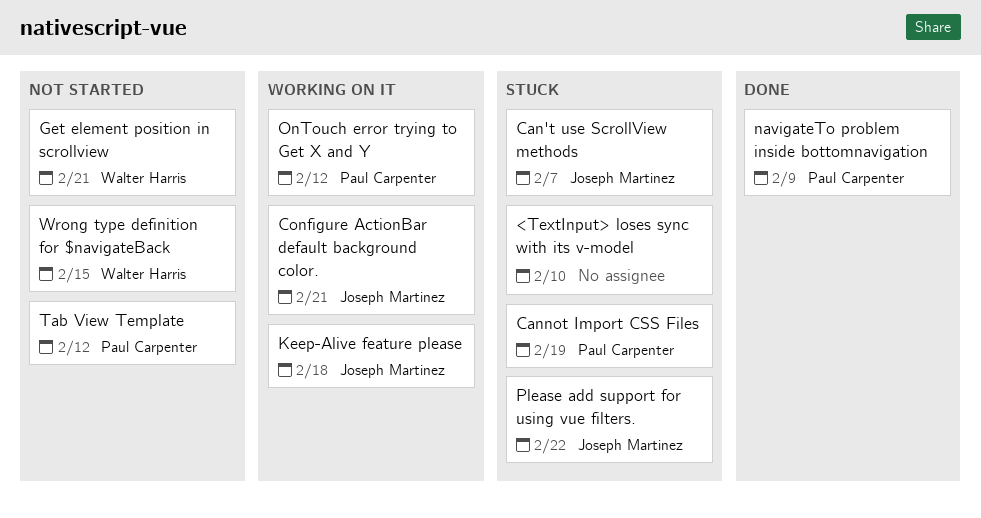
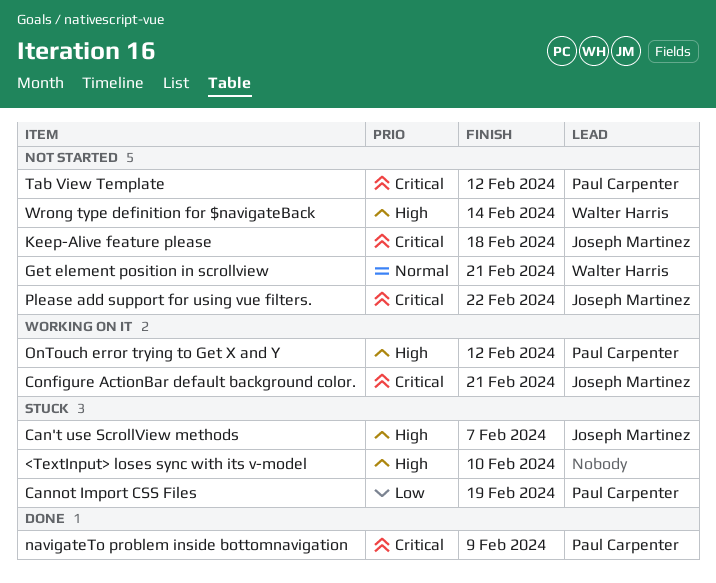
Keep-Alive feature please, status: Working on it -> Not started
Please add support for using vue filters., status: Stuck -> Not started
Wrong type definition for $navigateBack, due: Feb 15 -> Feb 14

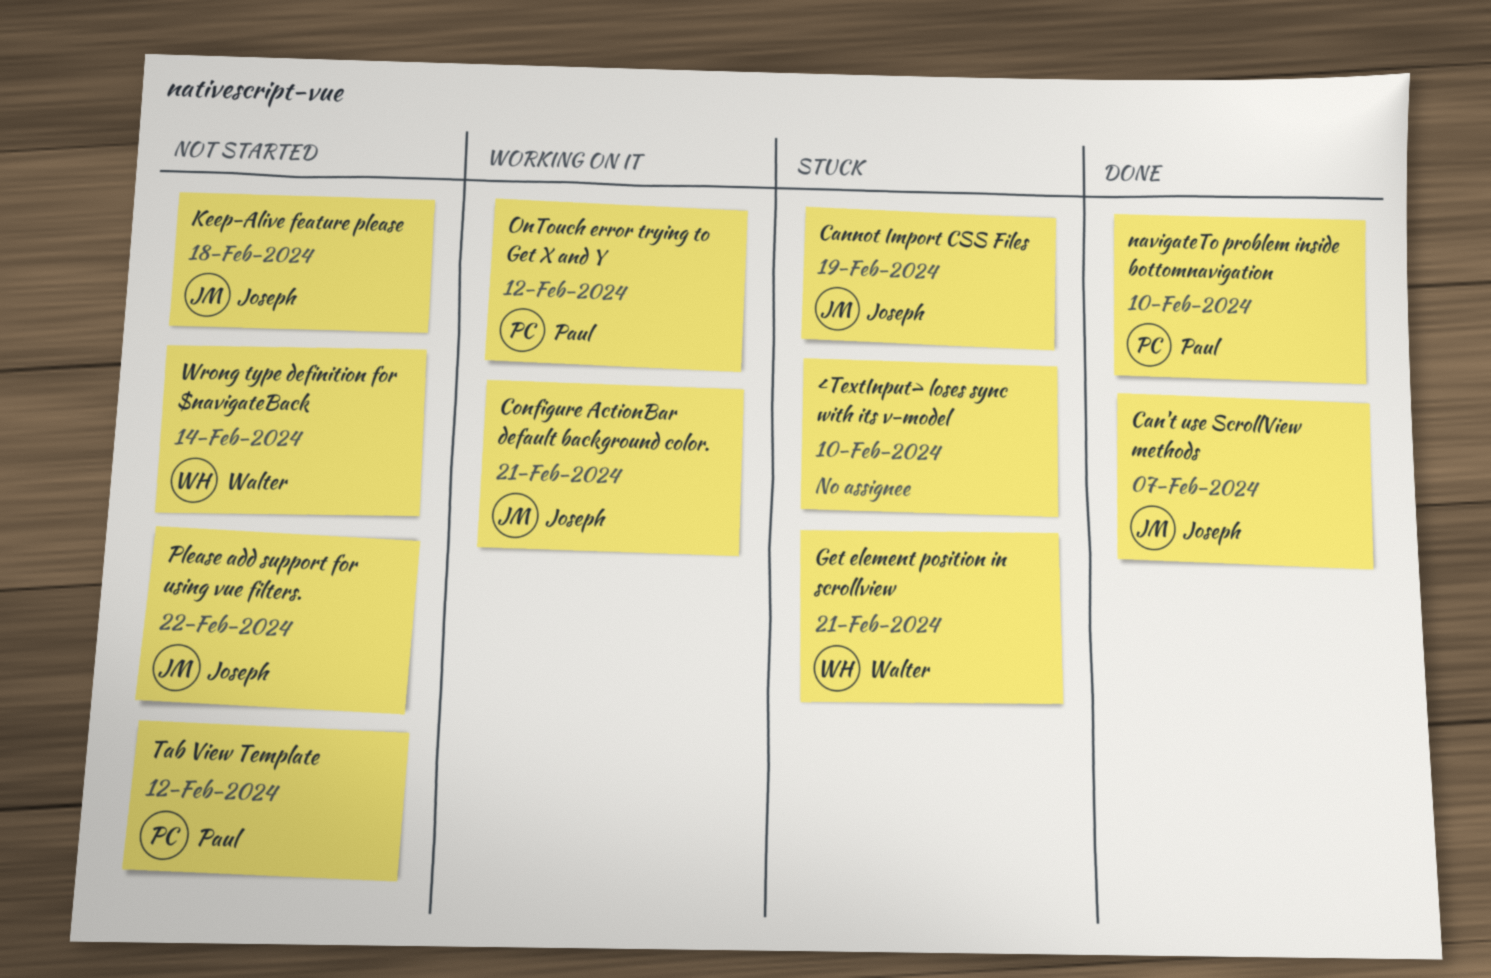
Can't use ScrollView methods, status: Stuck -> Done
Cannot Import CSS Files, owner: Paul Carpenter -> Joseph Martinez
Get element position in scrollview, status: Not started -> Stuck
navigateTo problem inside bottomnavigation, due: Feb 9 -> Feb 10

